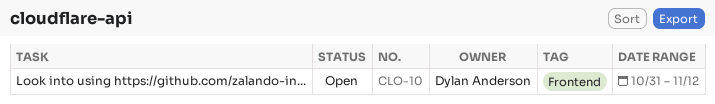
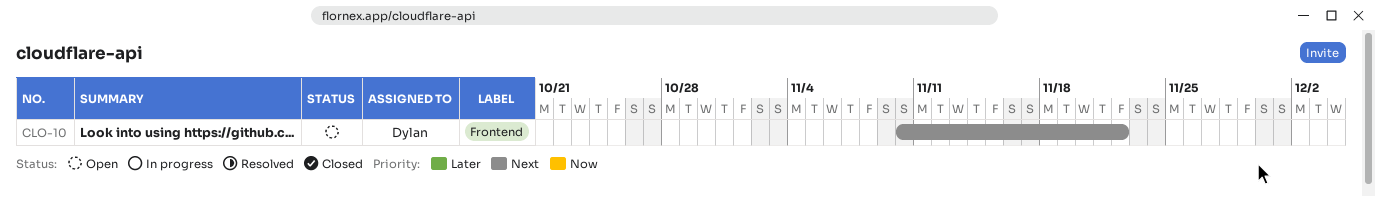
CLO-10, start: Oct 31 -> Nov 10
CLO-10, due: Nov 12 -> Nov 22

